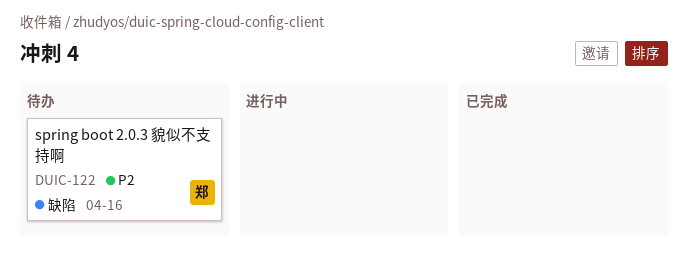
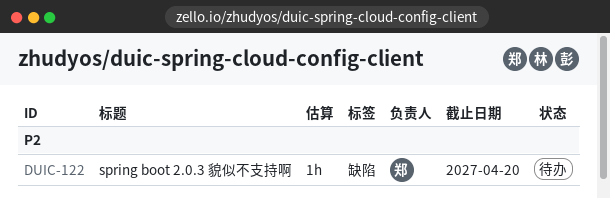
DUIC-122, due: Apr 16 -> Apr 20

